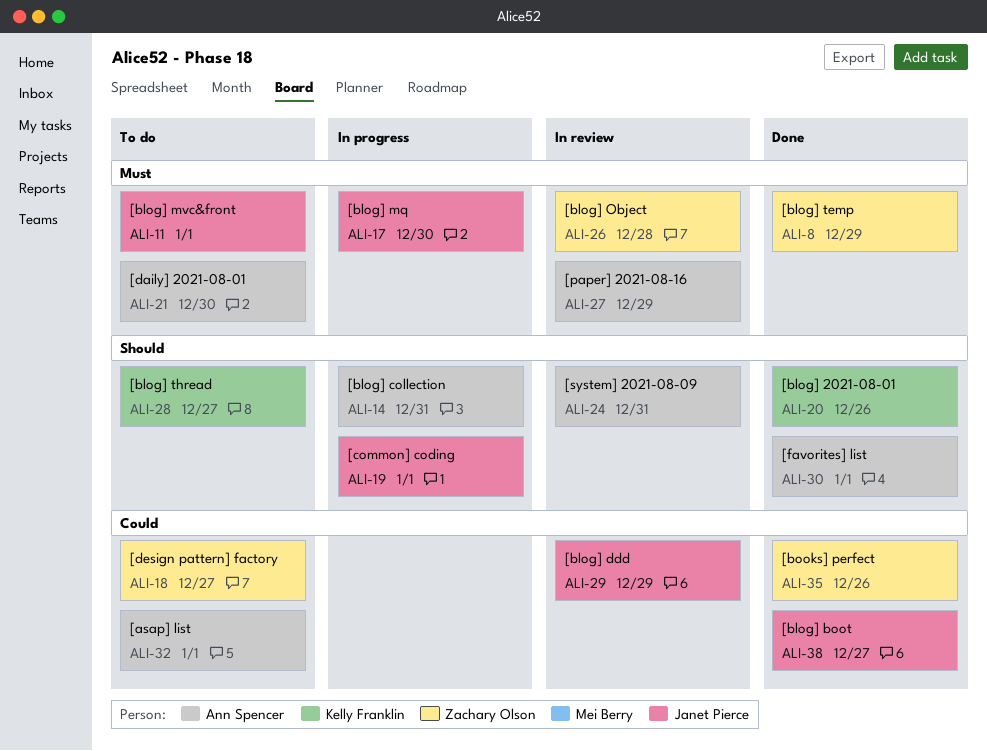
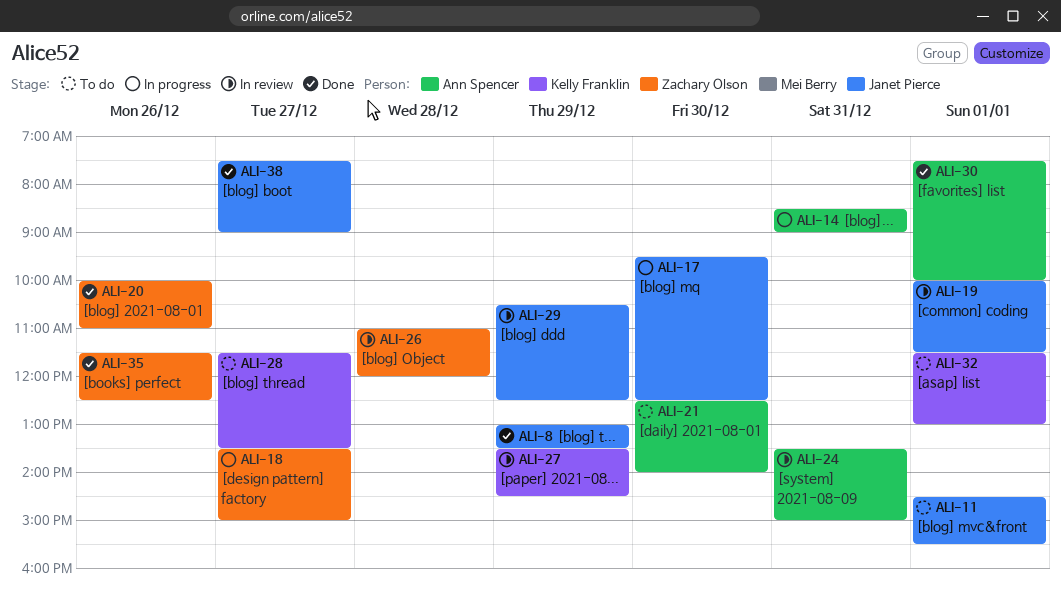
ALI-8, owner: Zachary Olson -> Janet Pierce
ALI-18, status: To do -> In progress
ALI-19, status: In progress -> In review
ALI-20, owner: Kelly Franklin -> Zachary Olson
ALI-27, owner: Ann Spencer -> Kelly Franklin
ALI-32, owner: Ann Spencer -> Kelly Franklin

